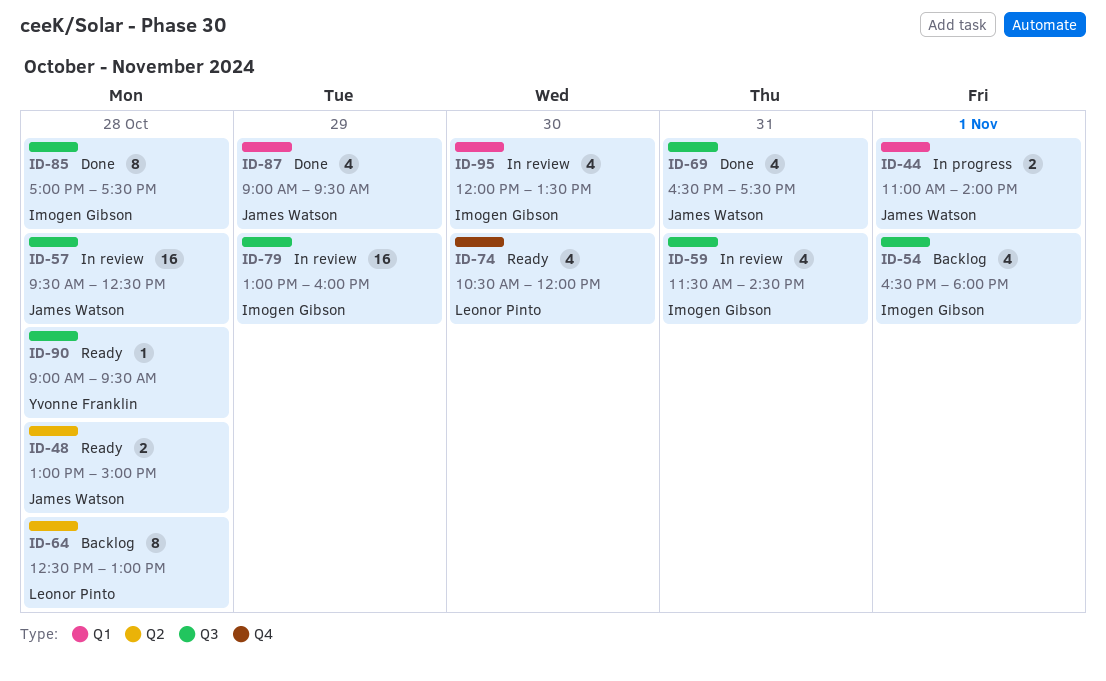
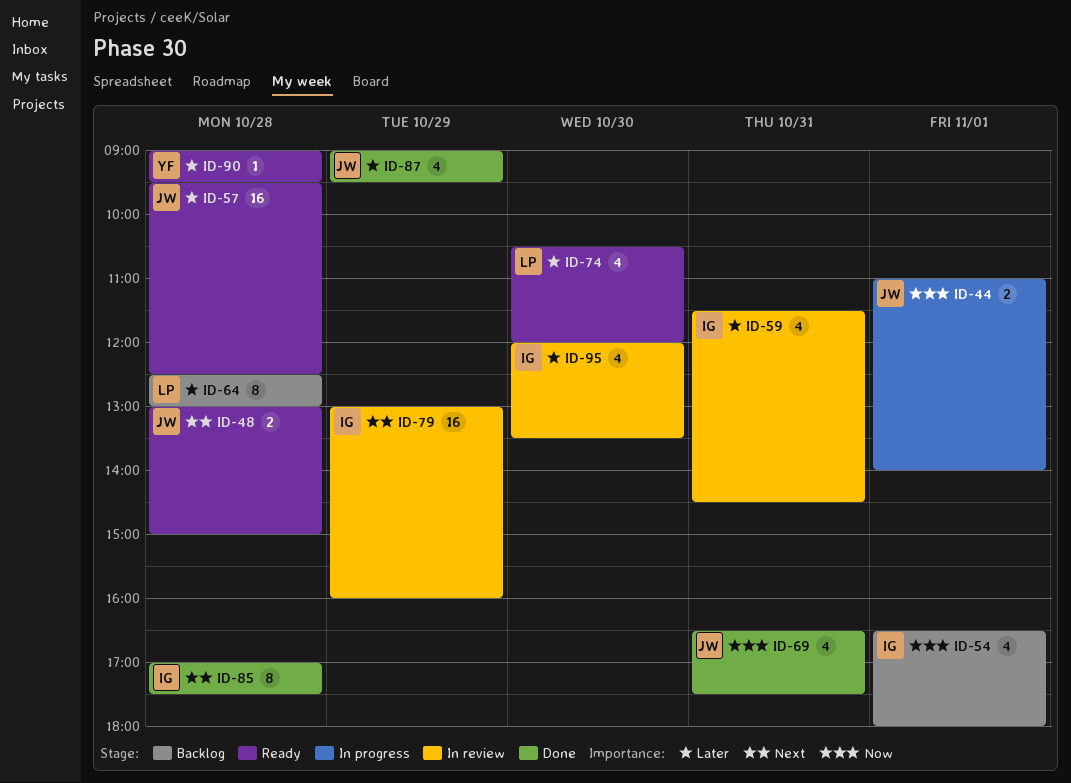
ID-57, status: In review -> Ready

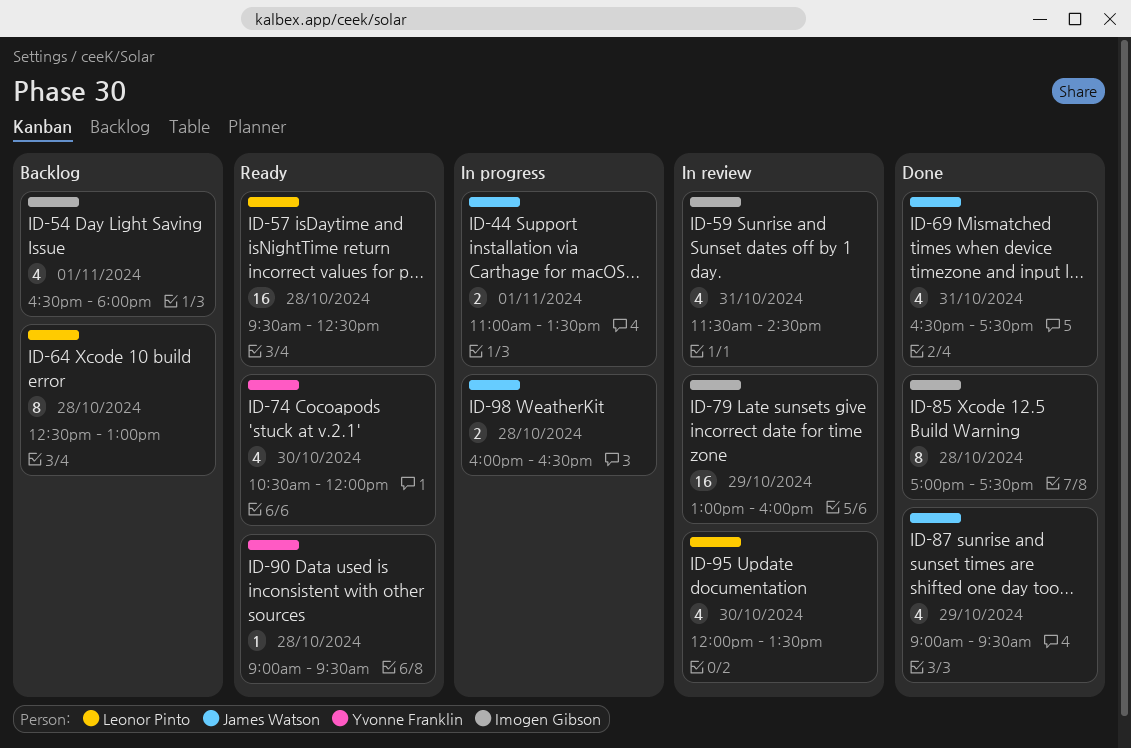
ID-44, ends: 14:00 -> 13:30
ID-48: present -> none
ID-57, owner: James Watson -> Leonor Pinto
ID-74, owner: Leonor Pinto -> Yvonne Franklin
ID-95, owner: Imogen Gibson -> Leonor Pinto
ID-98: none -> present

